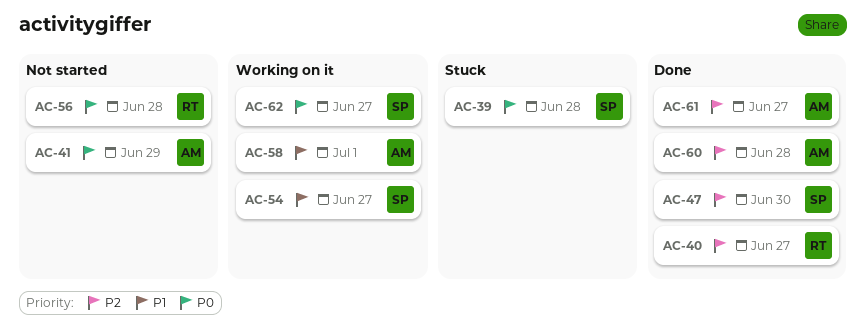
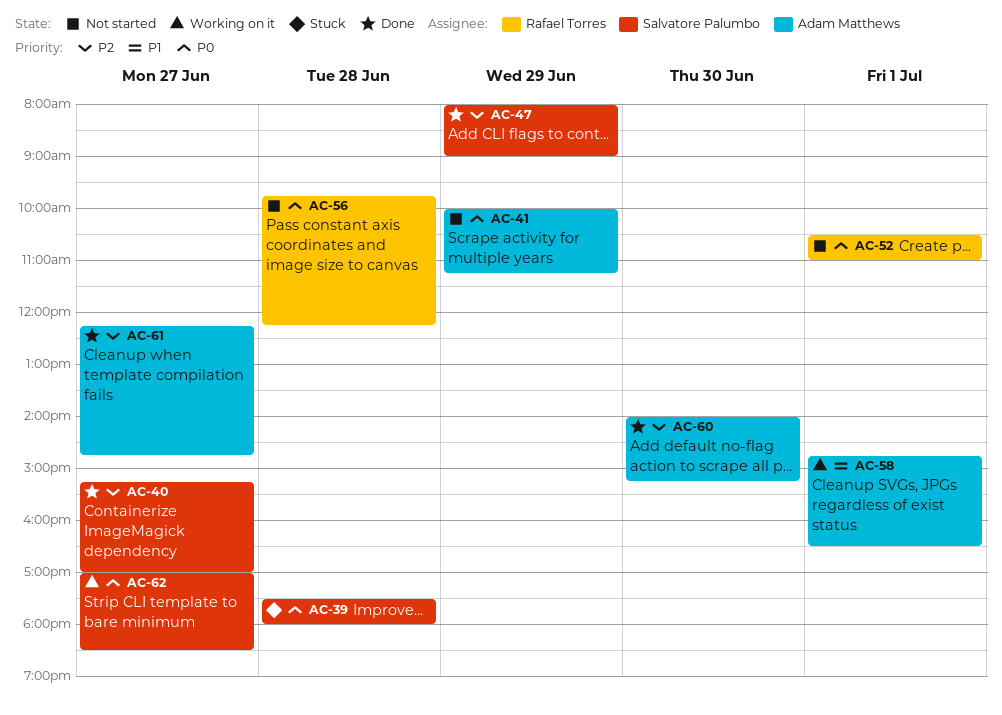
AC-40, owner: Rafael Torres -> Salvatore Palumbo
AC-47, day: Jun 30 -> Jun 29
AC-52: none -> present
AC-54: present -> none
AC-60, day: Jun 28 -> Jun 30

